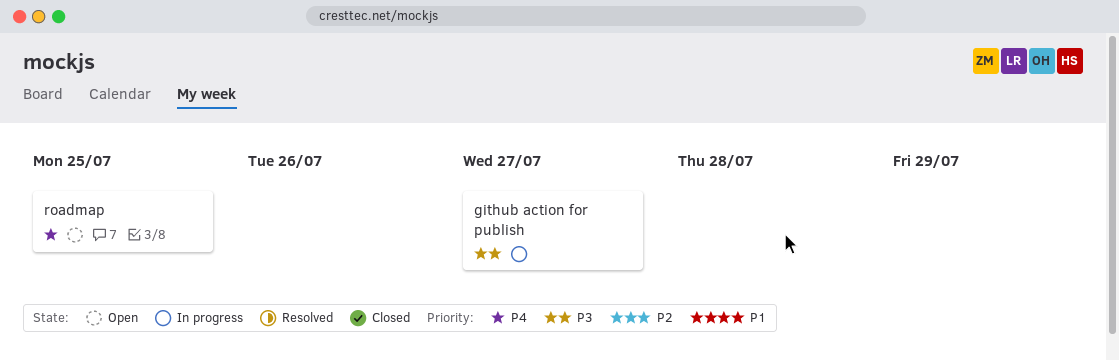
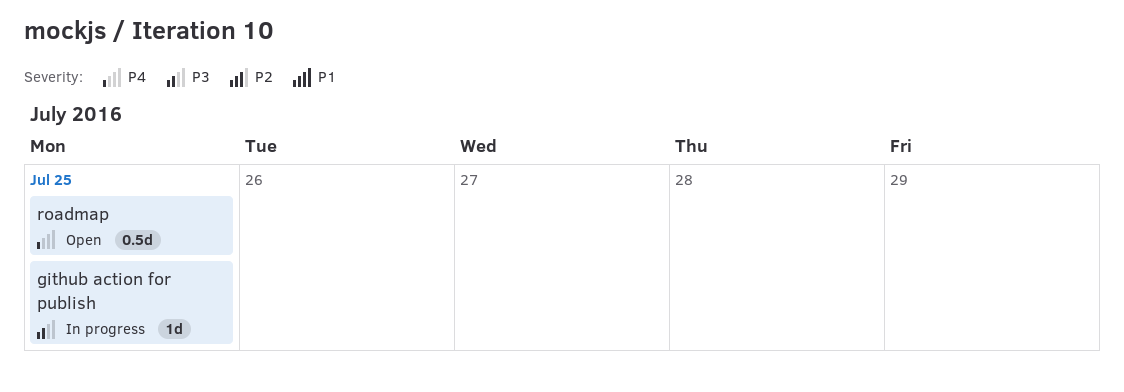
github action for publish, due: Jul 27 -> Jul 25

